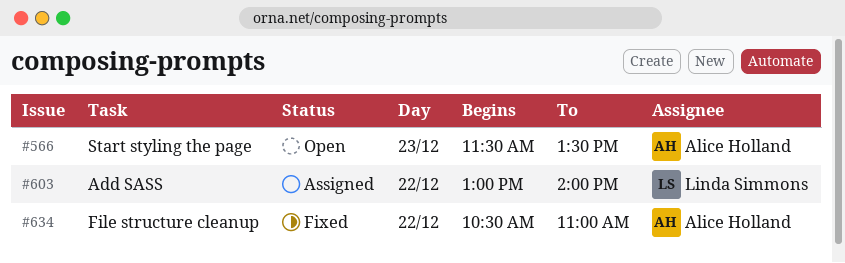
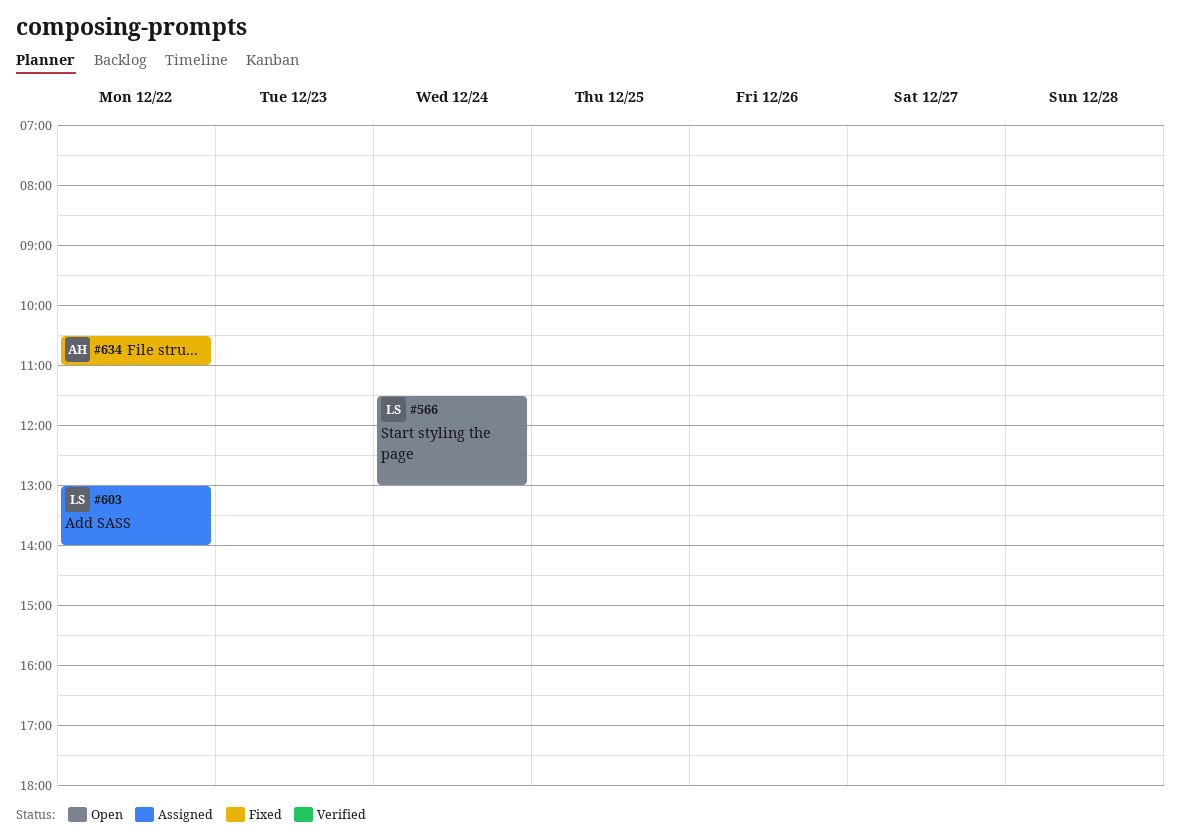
#566, owner: Alice Holland -> Linda Simmons
#566, day: Dec 23 -> Dec 24
#566, ends: 13:30 -> 13:00

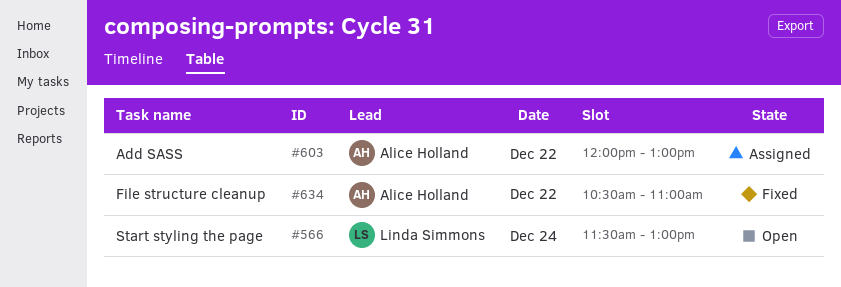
#603, owner: Linda Simmons -> Alice Holland
#603, begins: 13:00 -> 12:00
#603, ends: 14:00 -> 13:00

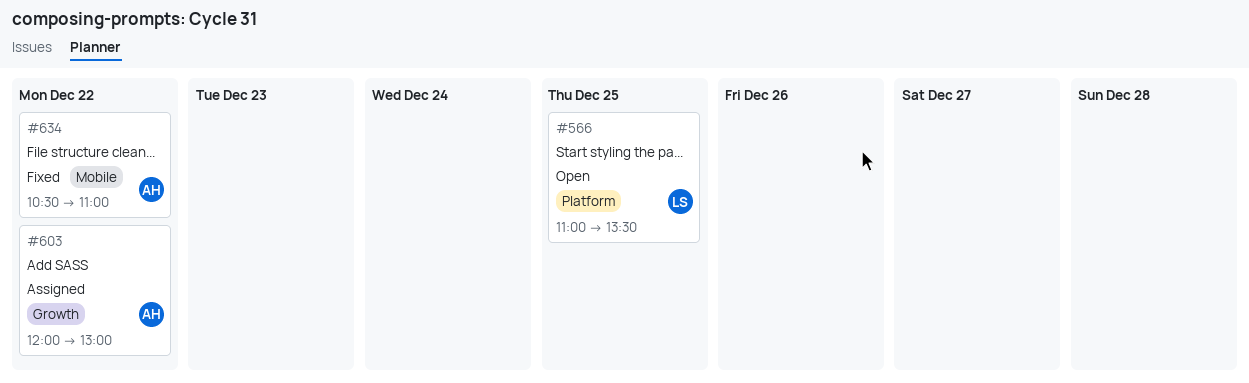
#566, day: Dec 24 -> Dec 25
#566, begins: 11:30 -> 11:00
#566, ends: 13:00 -> 13:30

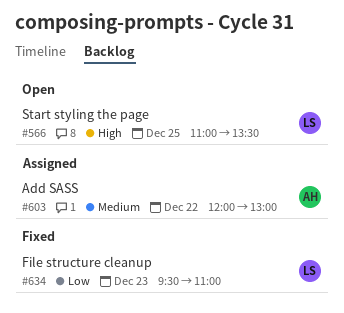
#634, owner: AH -> LS
#634, day: Dec 22 -> Dec 23
#634, begins: 10:30 -> 09:30

